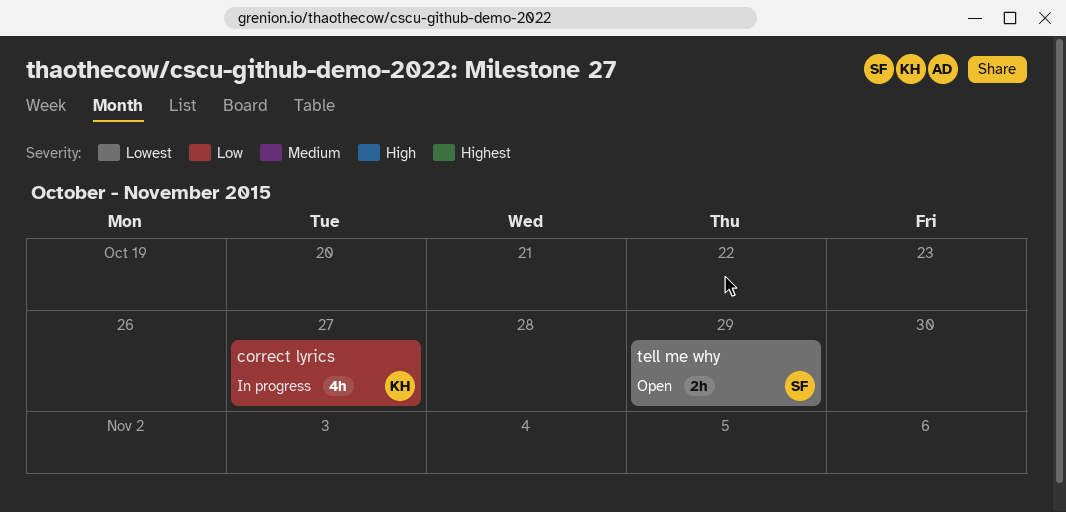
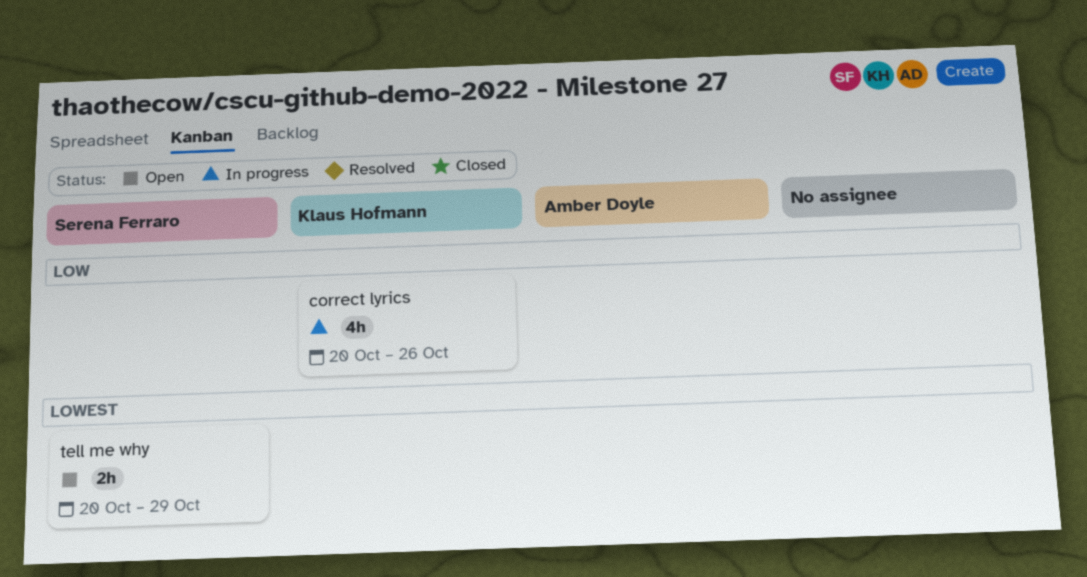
correct lyrics, due: Oct 27 -> Oct 26

